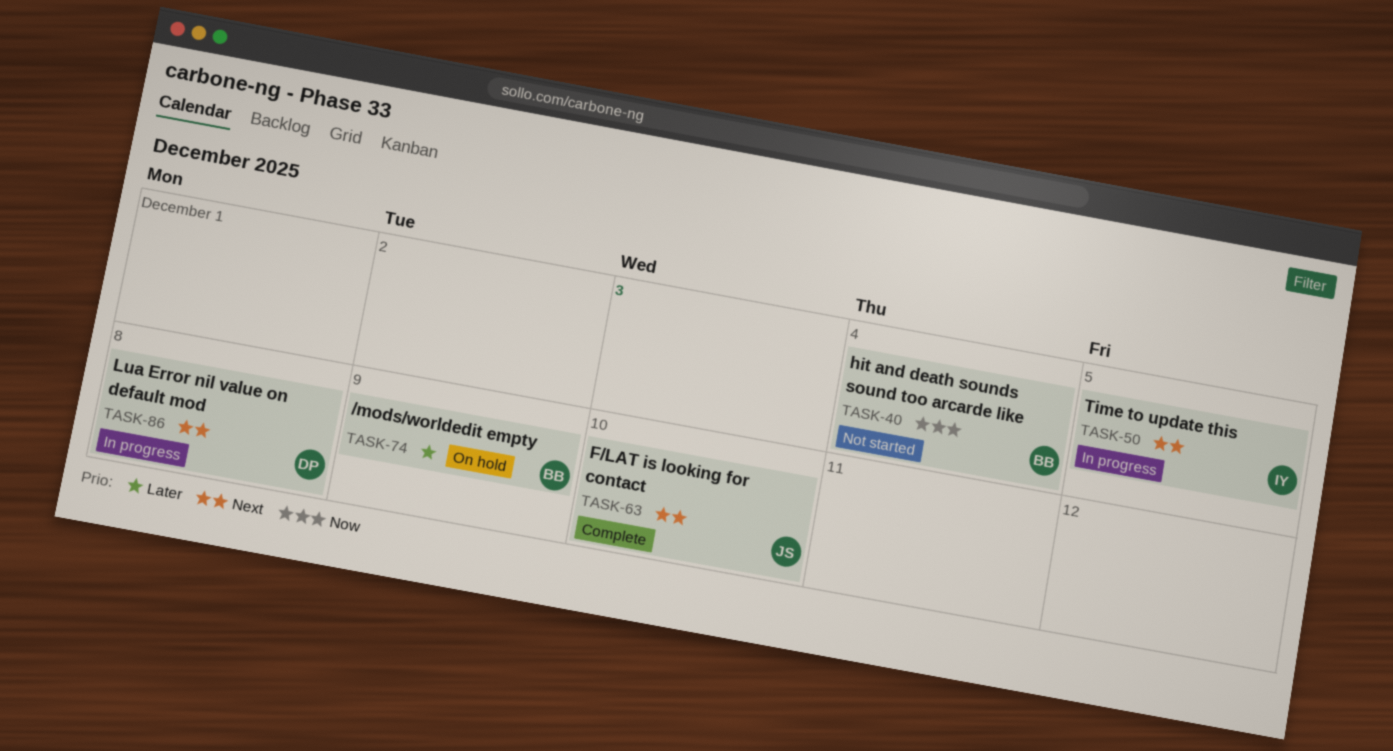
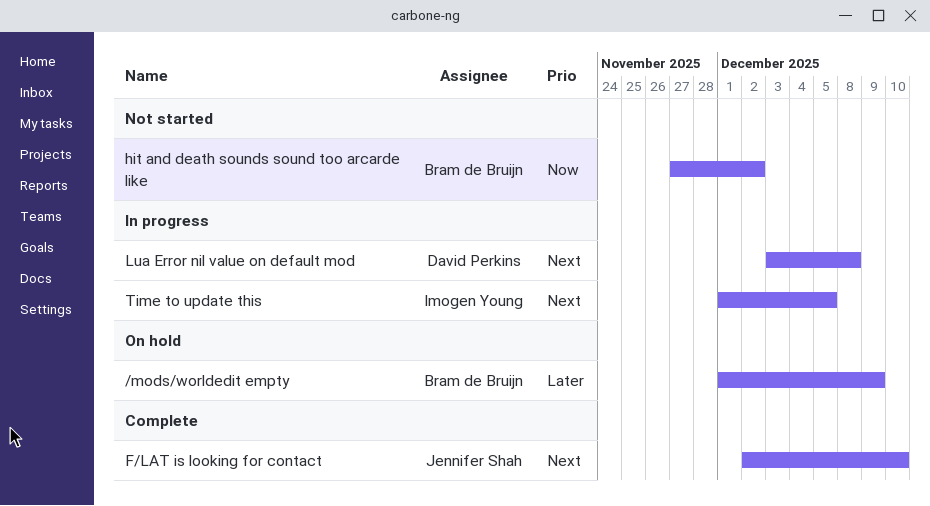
hit and death sounds sound too arcarde like, due: Dec 4 -> Dec 2

